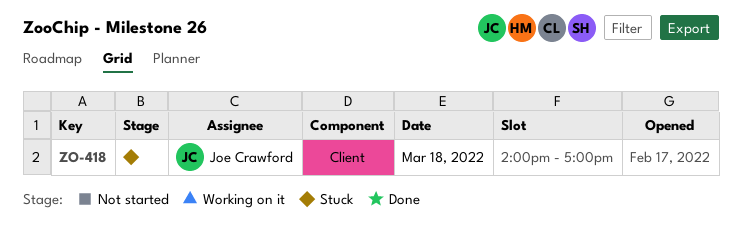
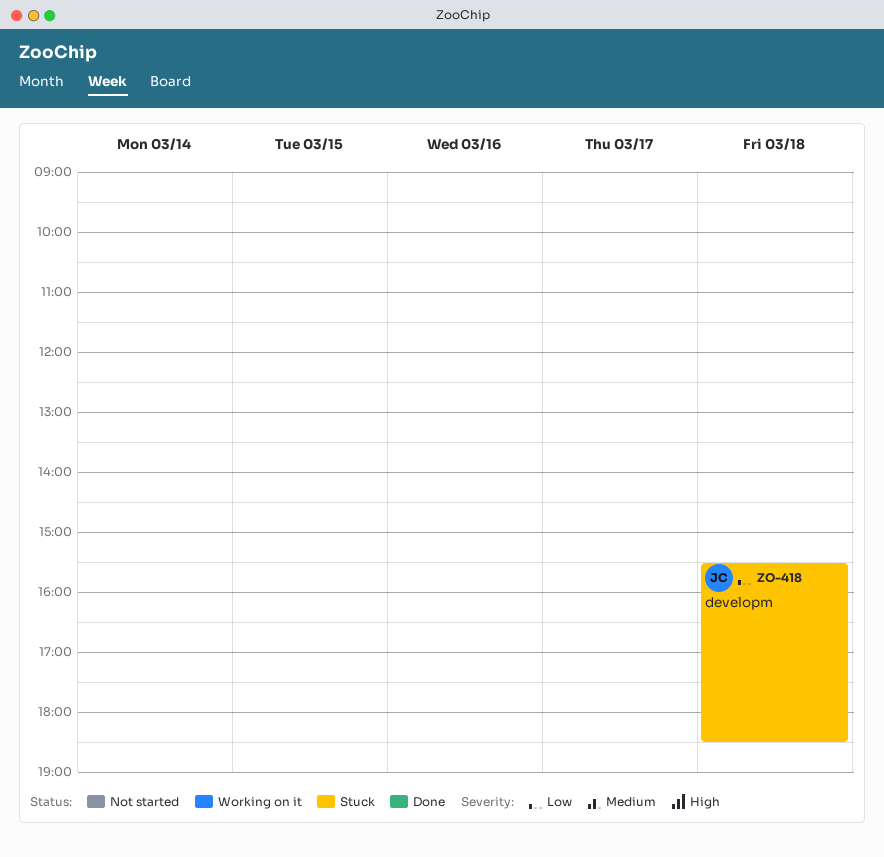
ZO-418, begins: 14:00 -> 15:30
ZO-418, ends: 17:00 -> 18:30

